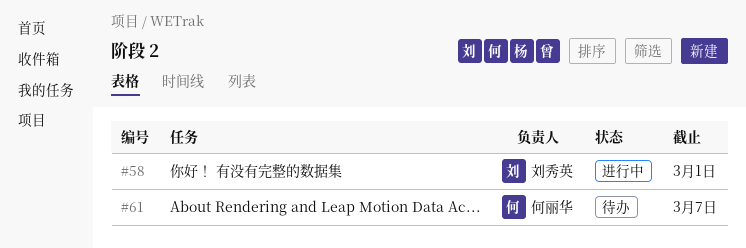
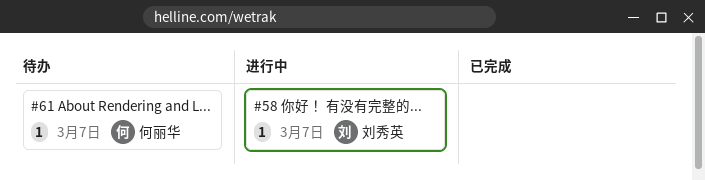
#58, due: Mar 1 -> Mar 7

